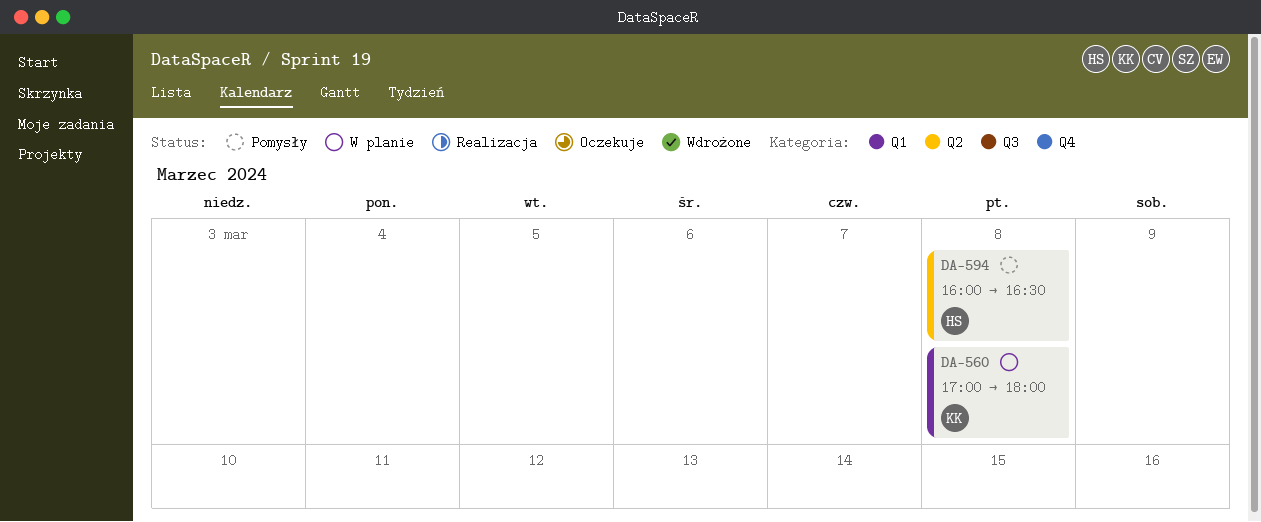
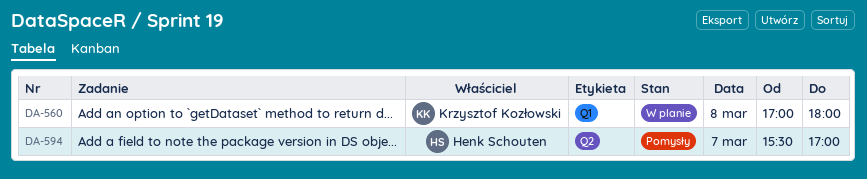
DA-594, day: Mar 8 -> Mar 7
DA-594, begins: 16:00 -> 15:30
DA-594, ends: 16:30 -> 17:00

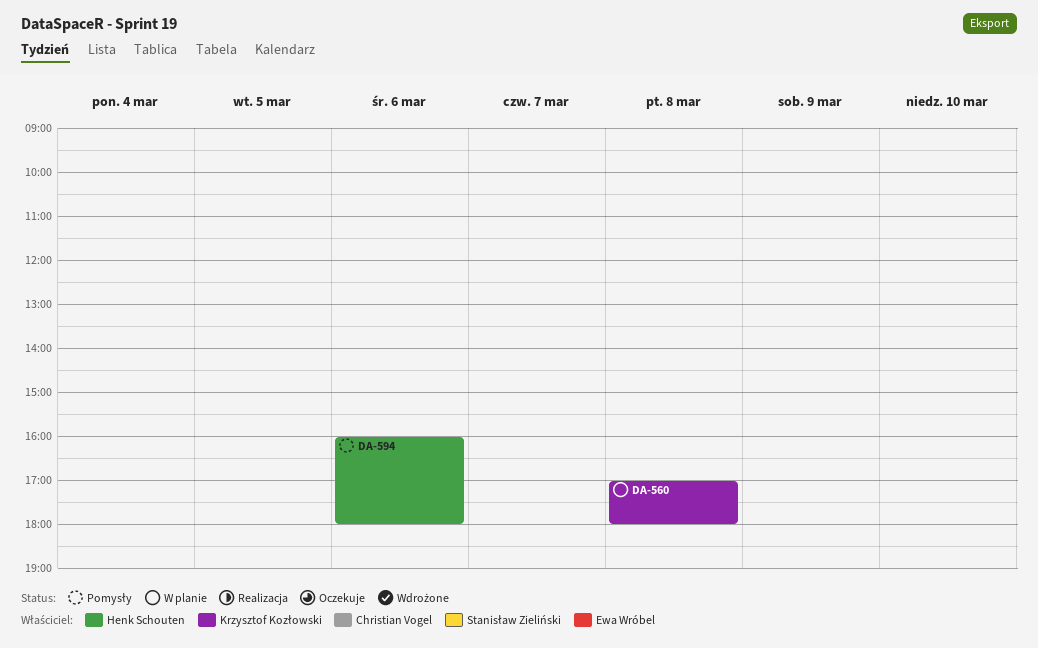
DA-594, day: Mar 7 -> Mar 6
DA-594, begins: 15:30 -> 16:00
DA-594, ends: 17:00 -> 18:00

